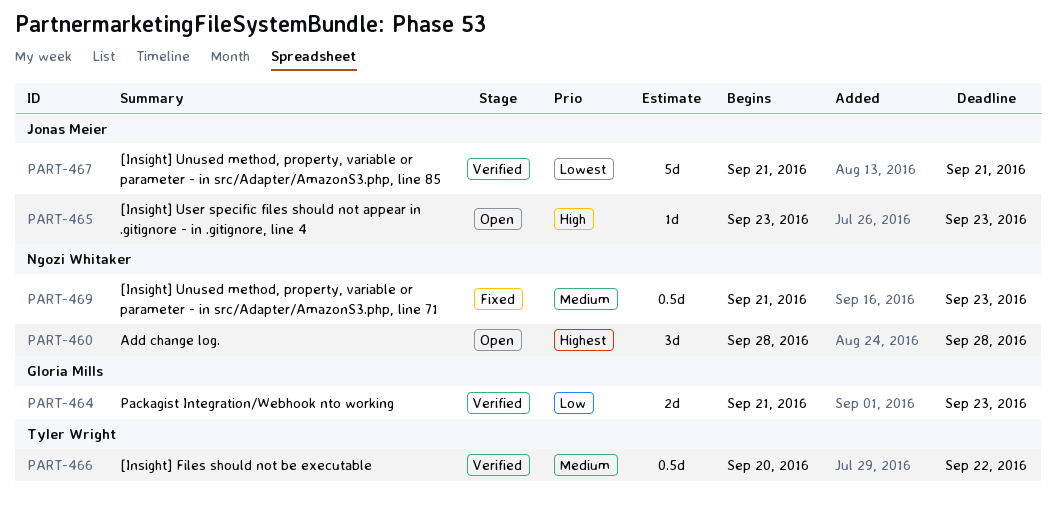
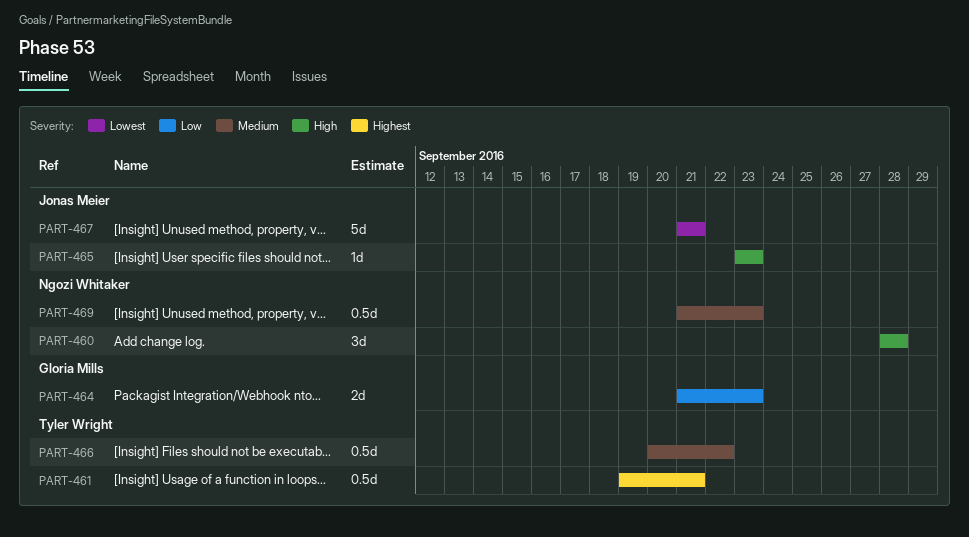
PART-460, priority: Highest -> High
PART-461: none -> present

